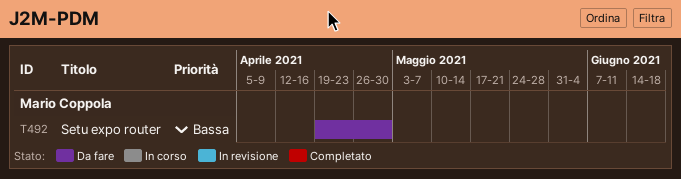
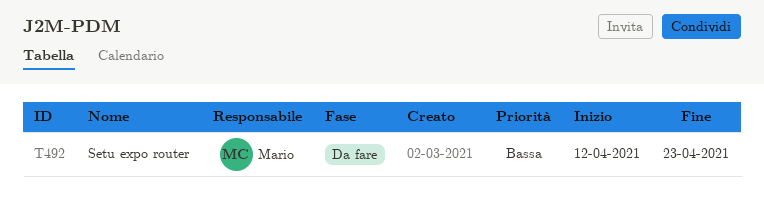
T492, start: Apr 19 -> Apr 12
T492, due: Apr 30 -> Apr 23

